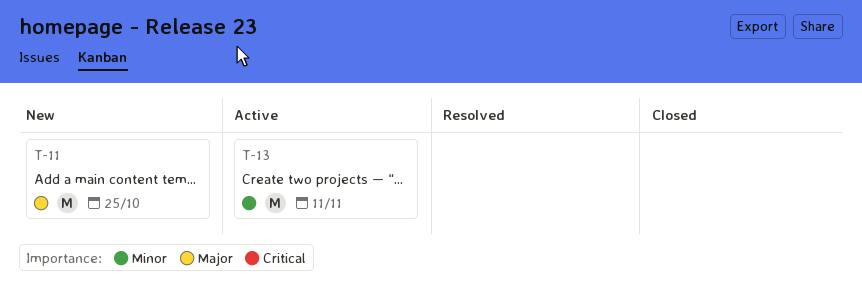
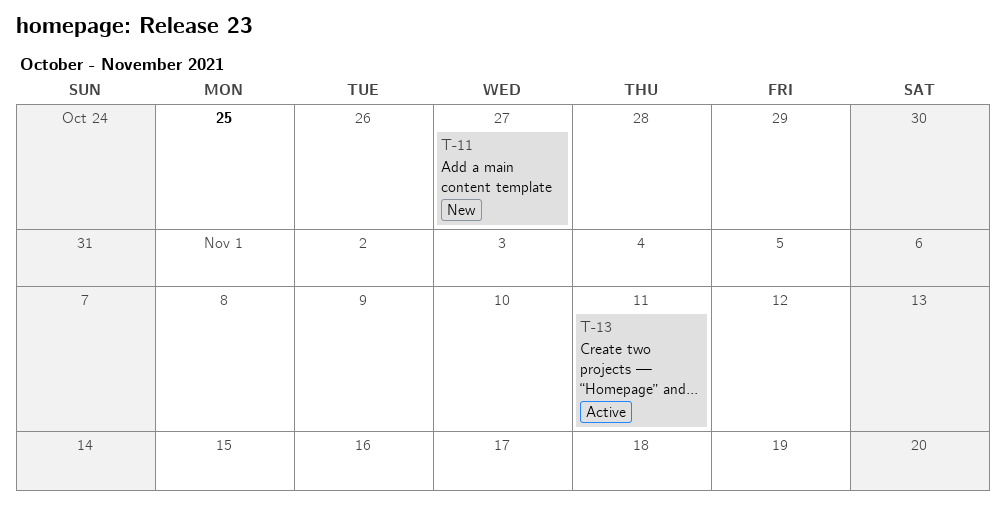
T-11, due: Oct 25 -> Oct 27

